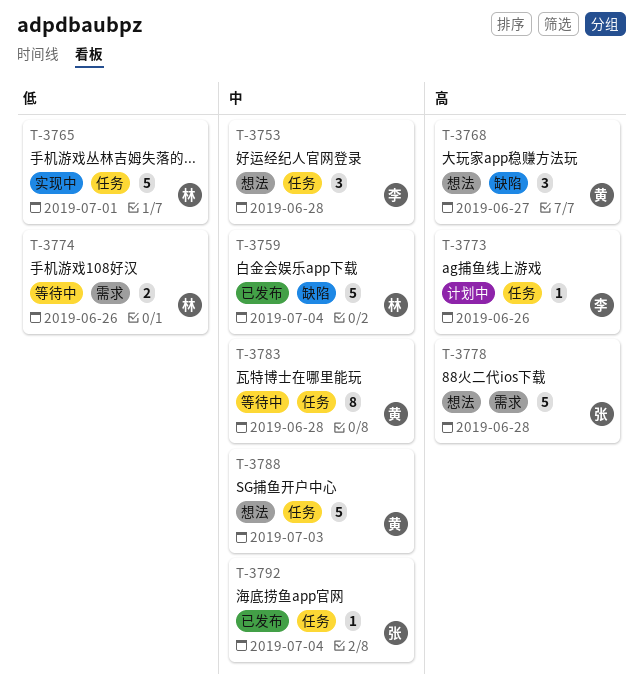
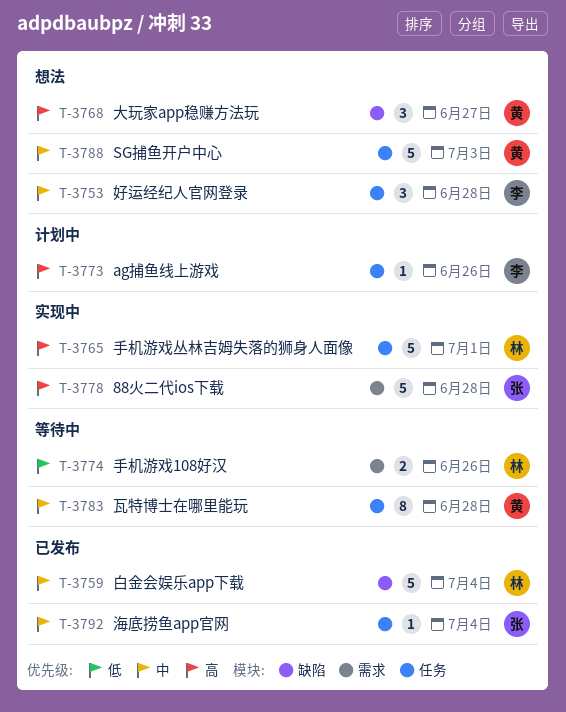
T-3765, priority: 低 -> 高
T-3778, status: 想法 -> 实现中

